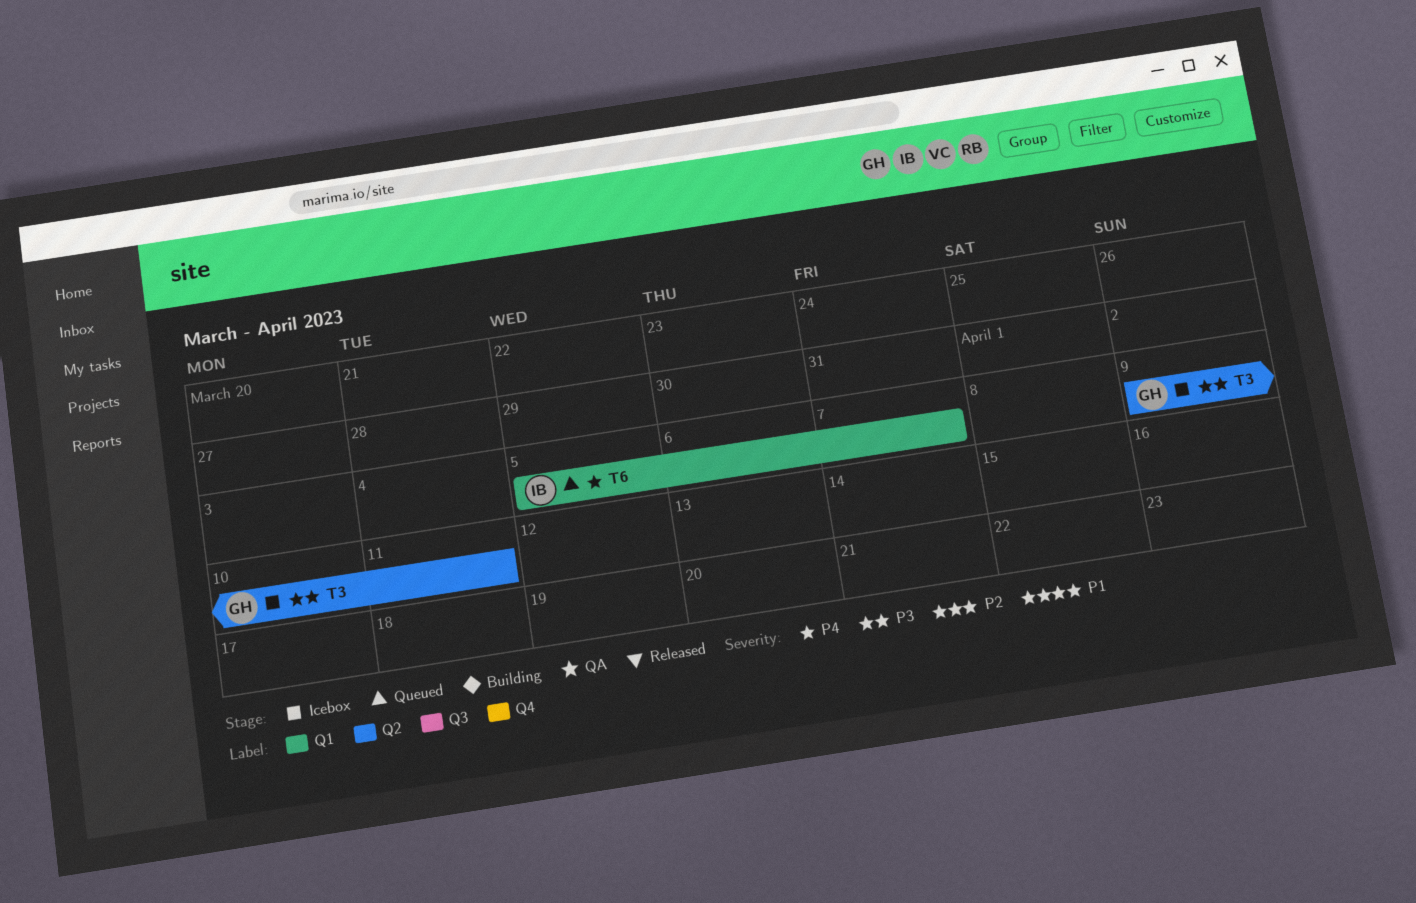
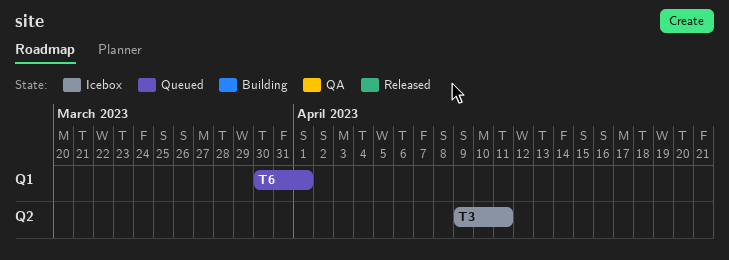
T6, start: Apr 5 -> Mar 30
T6, due: Apr 7 -> Apr 1

